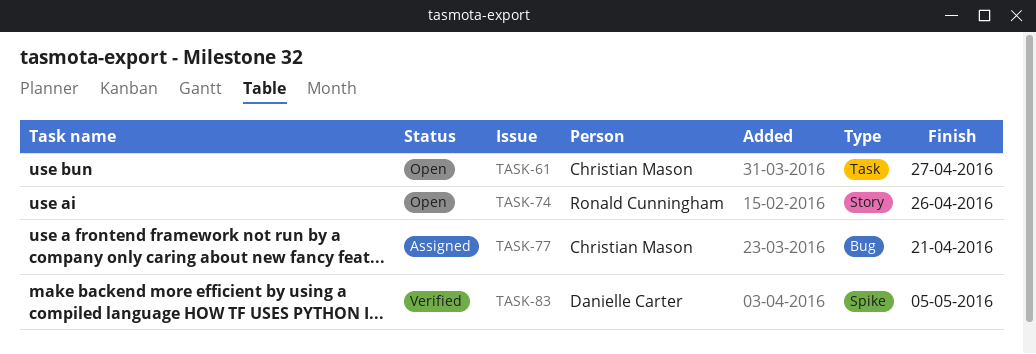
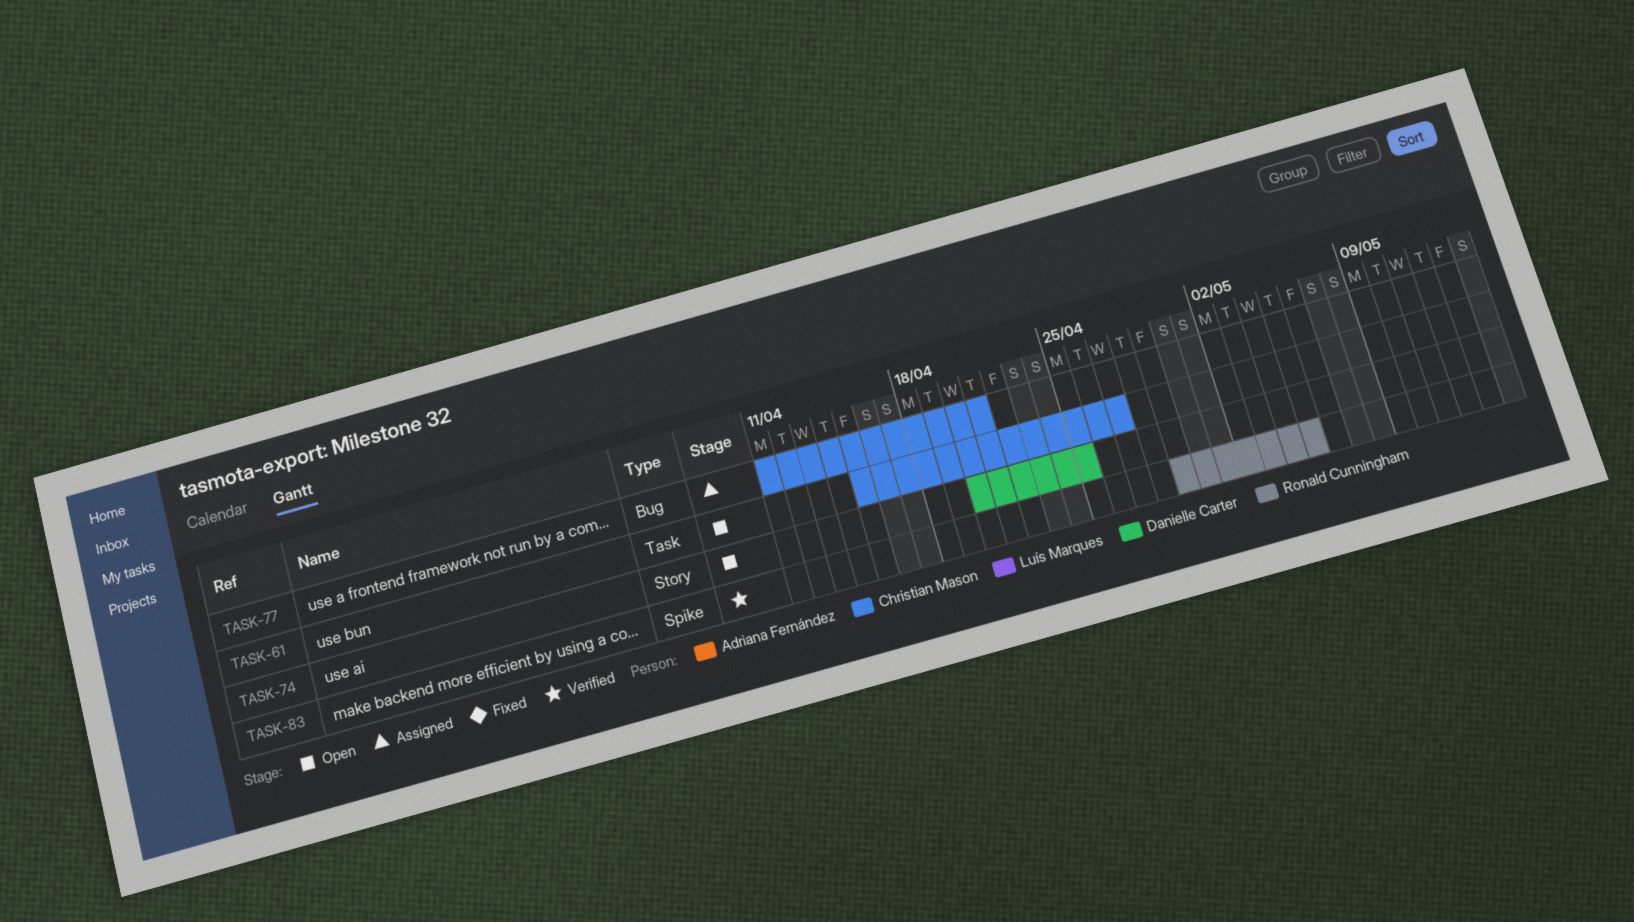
TASK-74, owner: Ronald Cunningham -> Danielle Carter
TASK-74, due: Apr 26 -> Apr 25
TASK-83, owner: Danielle Carter -> Ronald Cunningham

